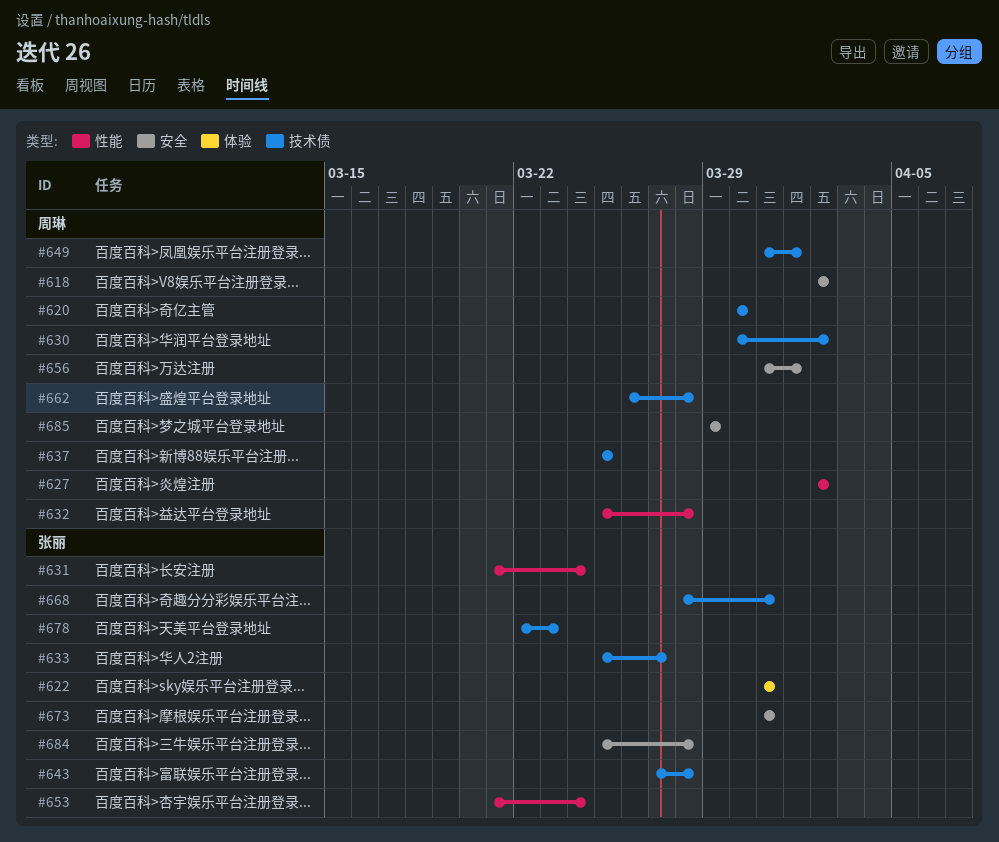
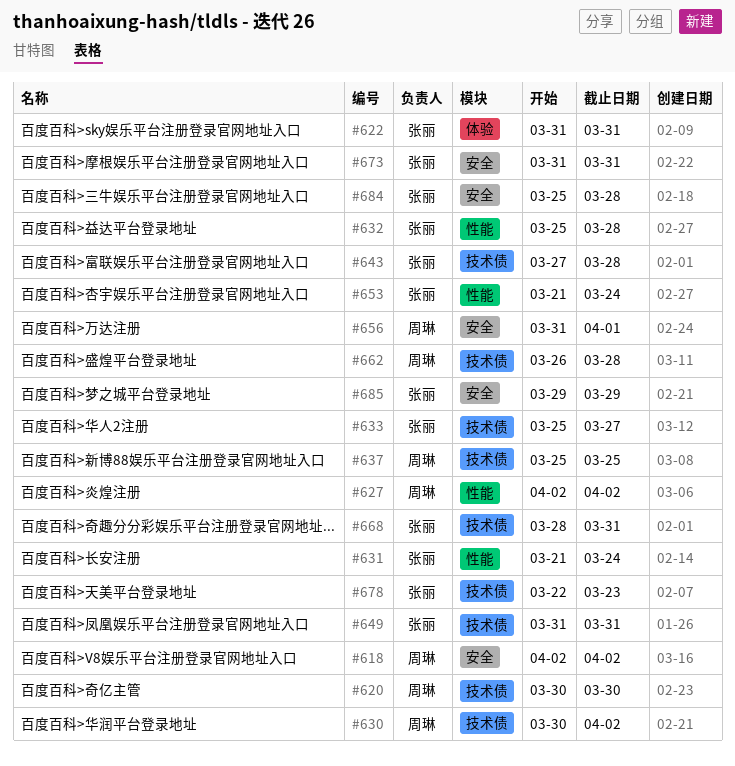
#632, owner: 周琳 -> 张丽
#649, owner: 周琳 -> 张丽
#649, due: Apr 1 -> Mar 31
#685, owner: 周琳 -> 张丽

